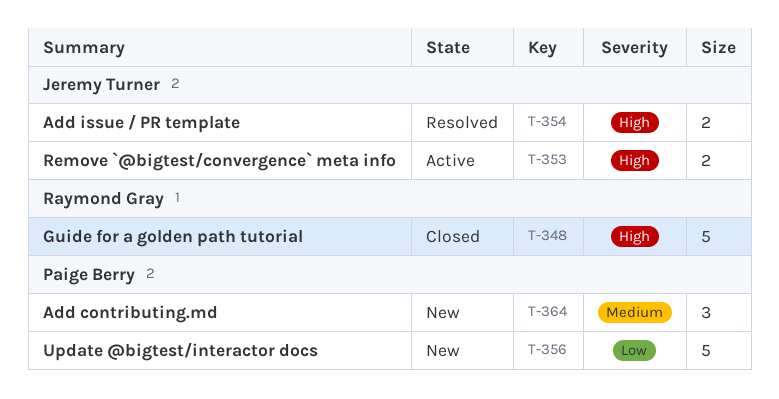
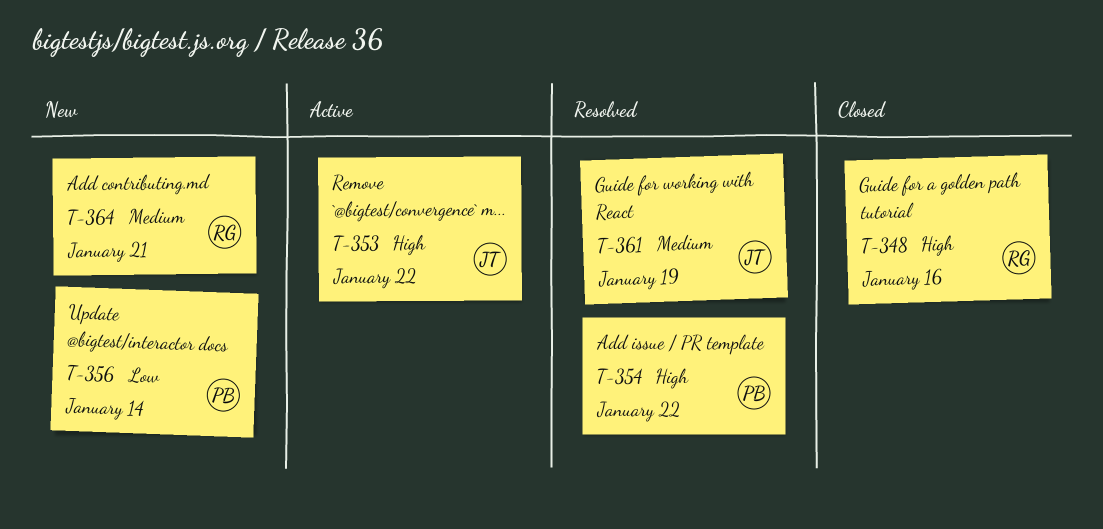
T-354, owner: Jeremy Turner -> Paige Berry
T-361: none -> present
T-364, owner: Paige Berry -> Raymond Gray

